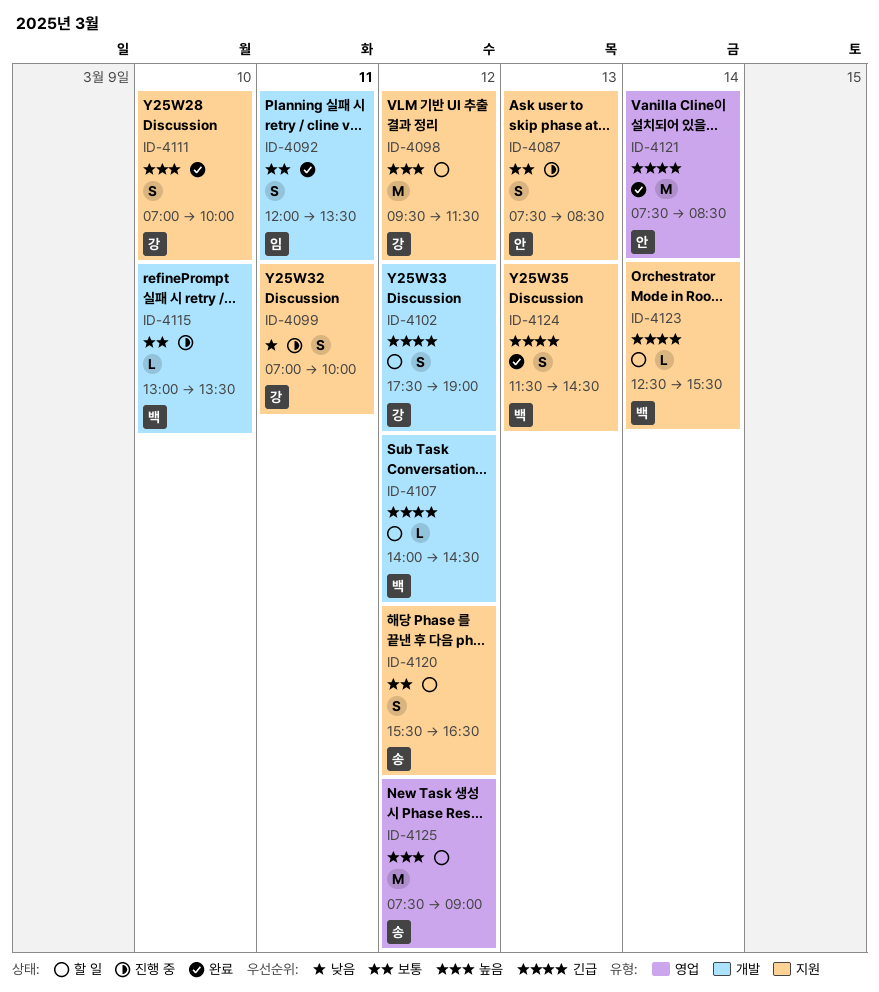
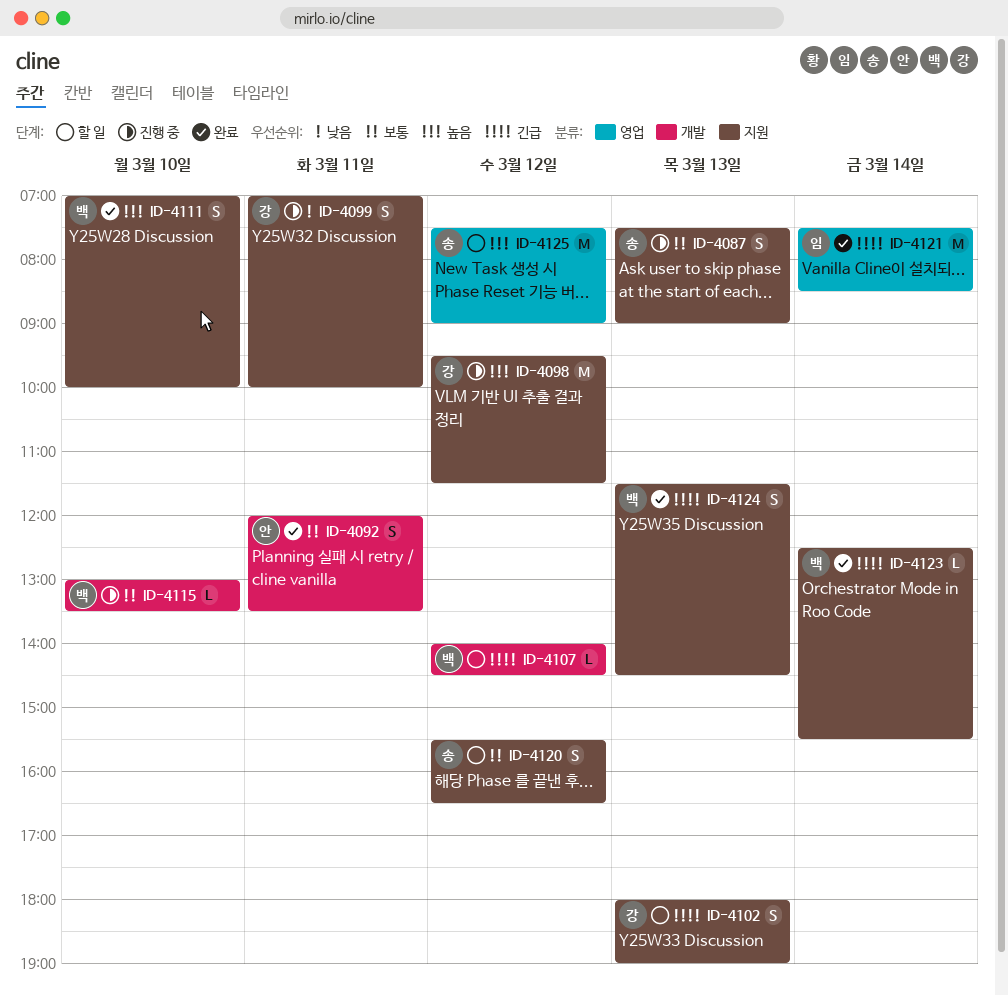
ID-4087, owner: 안 -> 송
ID-4087, ends: 08:30 -> 09:00
ID-4092, owner: 임 -> 안
ID-4098, status: 할 일 -> 진행 중
ID-4102, label: 개발 -> 지원
ID-4102, day: Mar 12 -> Mar 13
ID-4102, begins: 17:30 -> 18:00
ID-4111, owner: 강 -> 백
ID-4121, owner: 안 -> 임
ID-4123, status: 할 일 -> 완료

